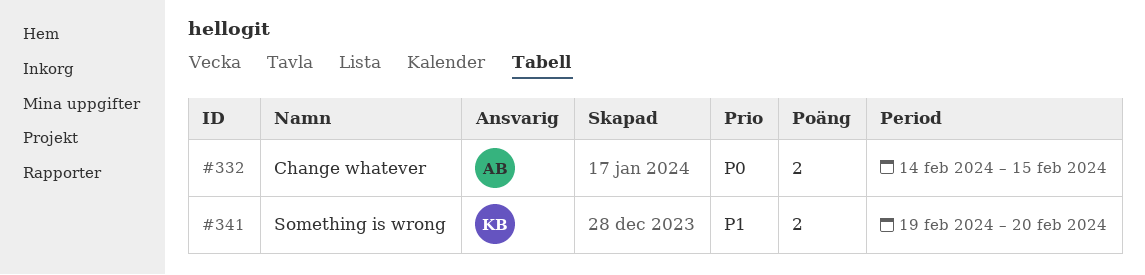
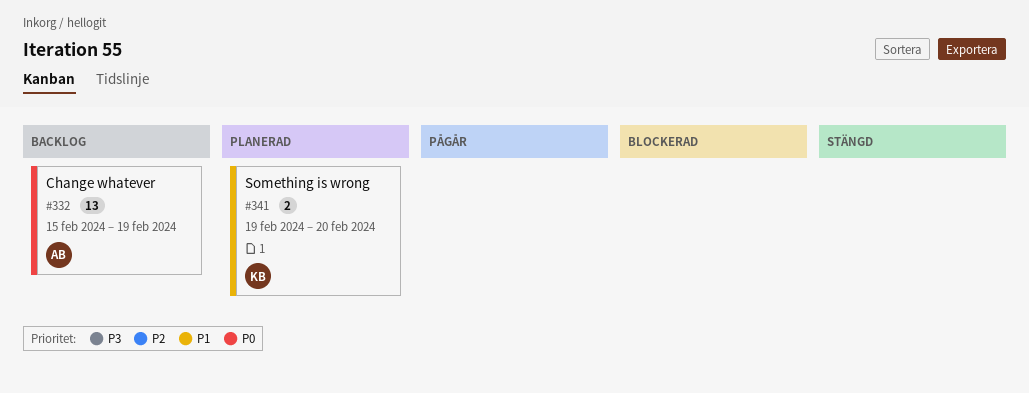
#332, estimate: 2 -> 13
#332, start: Feb 14 -> Feb 15
#332, due: Feb 15 -> Feb 19

